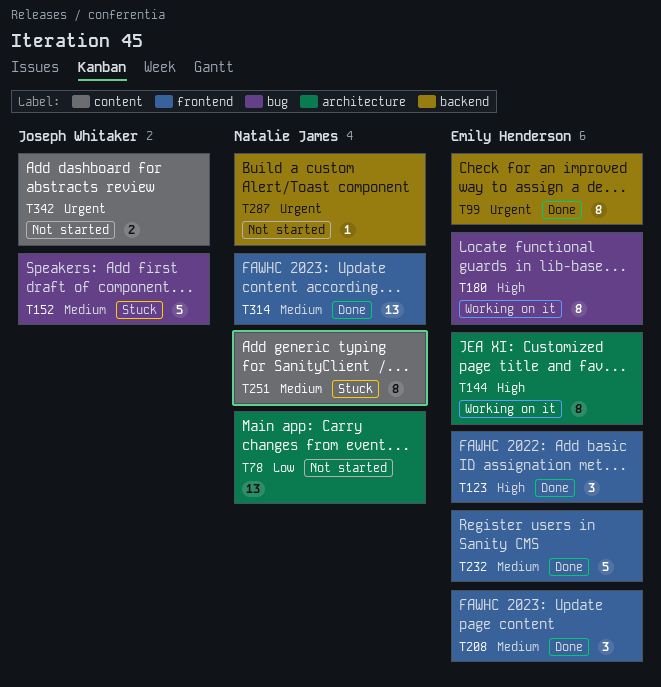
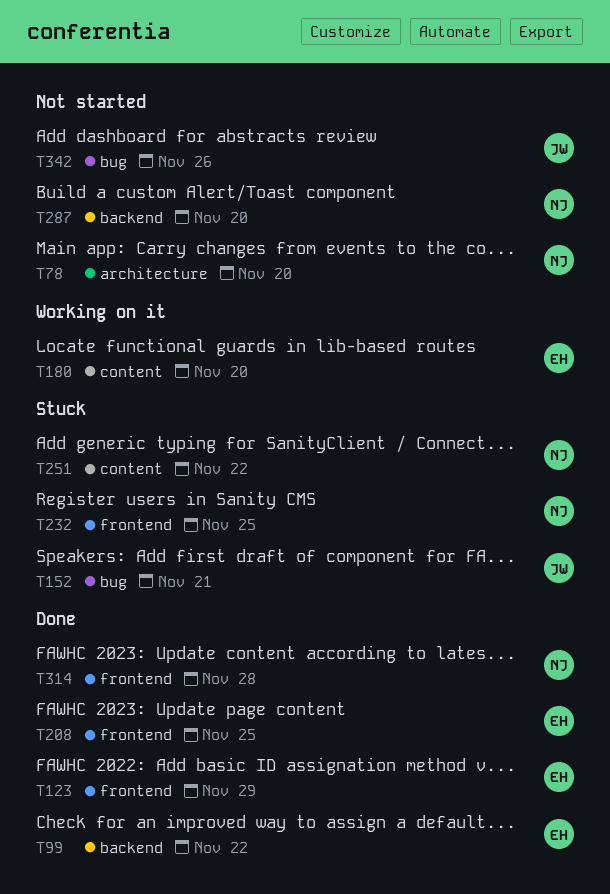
T144: present -> none
T180, label: bug -> content
T232, status: Done -> Stuck
T232, owner: Emily Henderson -> Natalie James
T342, label: content -> bug

